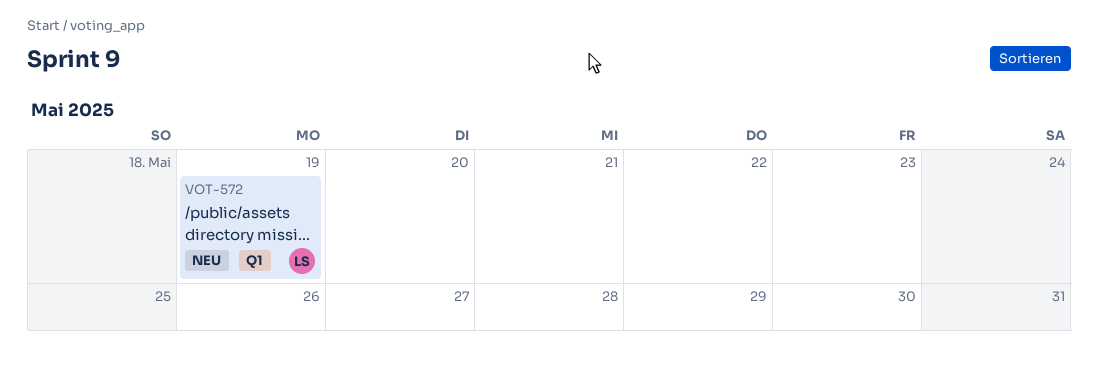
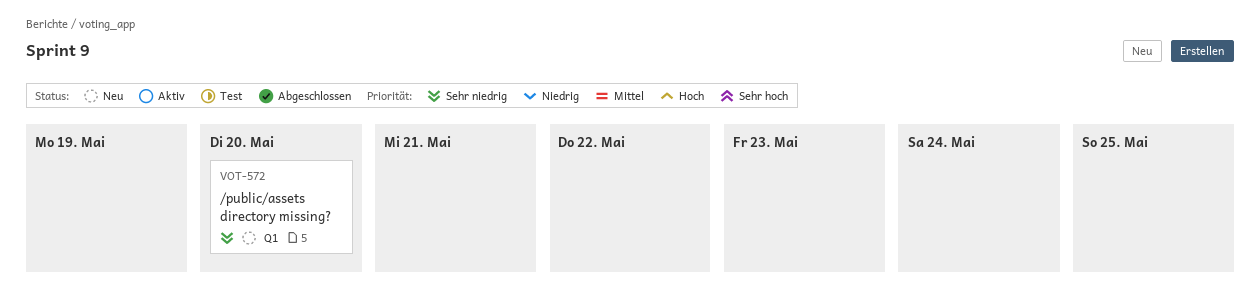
VOT-572, due: May 19 -> May 20

